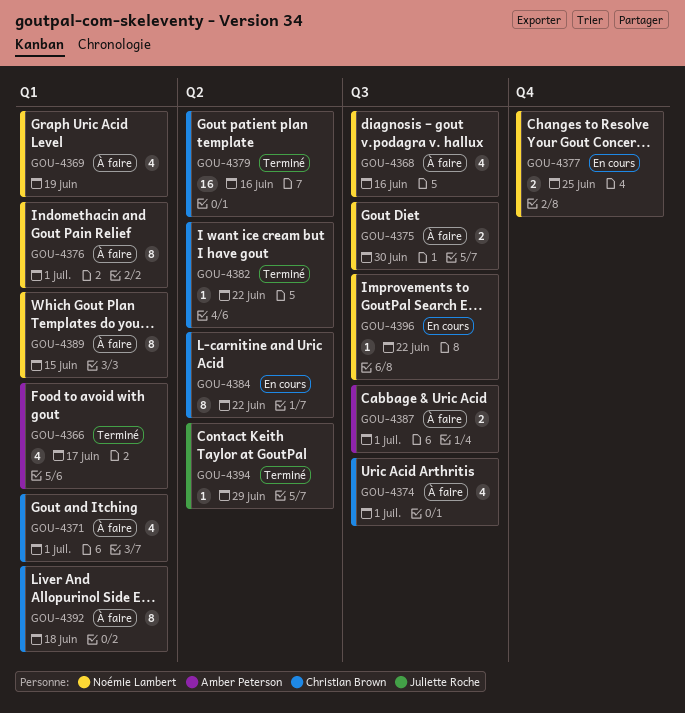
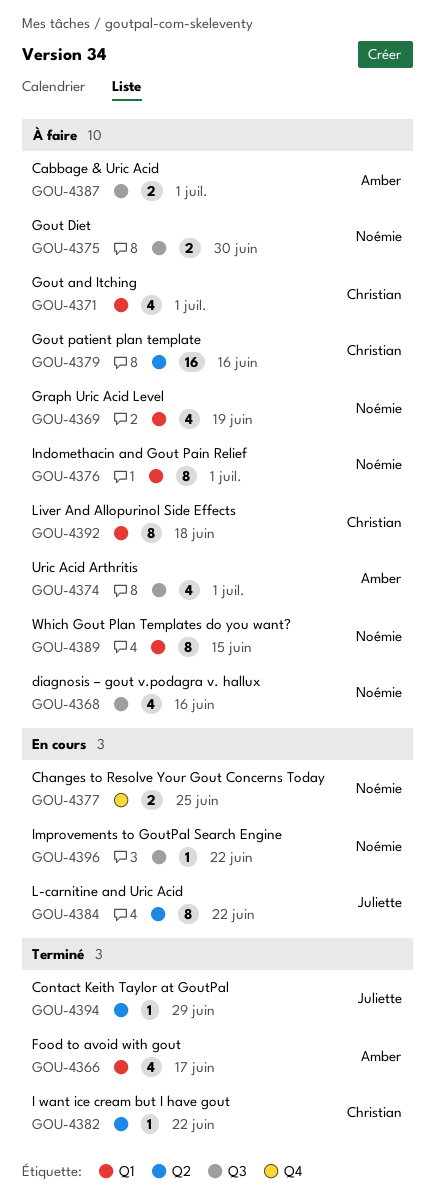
GOU-4374, owner: Christian Brown -> Amber Peterson
GOU-4379, status: Terminé -> À faire
GOU-4384, owner: Christian Brown -> Juliette Roche

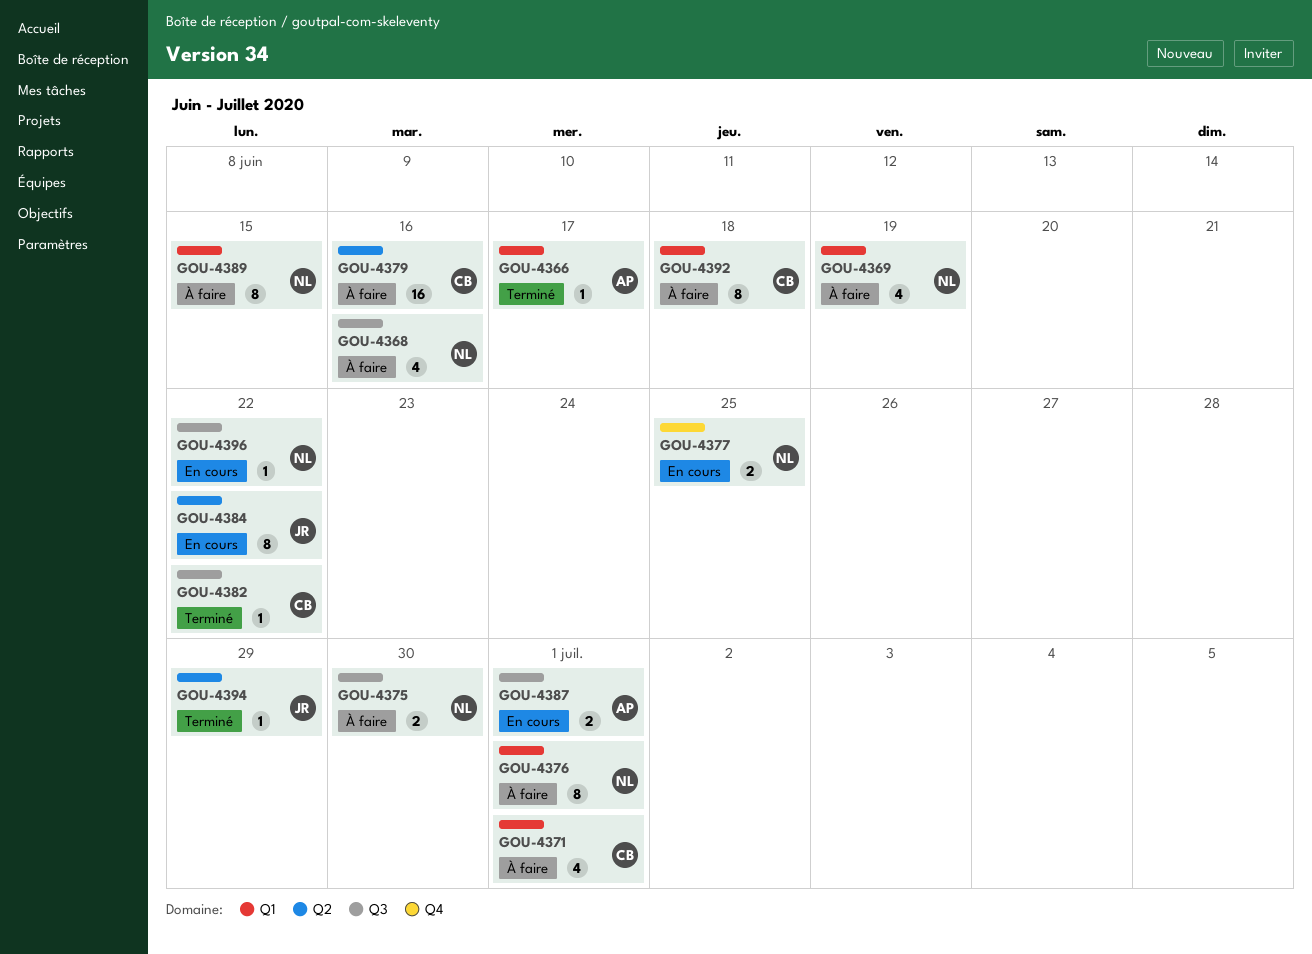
GOU-4366, estimate: 4 -> 1
GOU-4374: present -> none
GOU-4382, label: Q2 -> Q3
GOU-4387, status: À faire -> En cours

